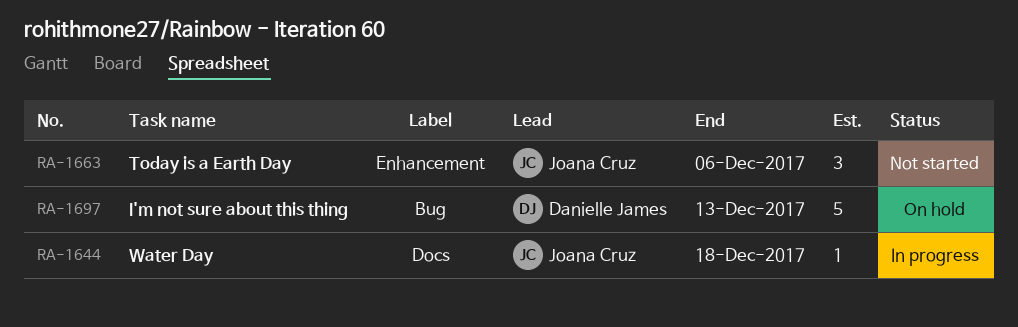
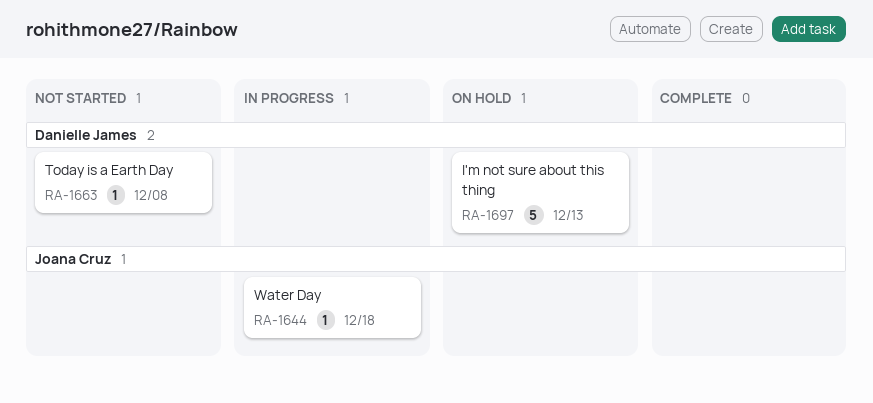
RA-1663, owner: Joana Cruz -> Danielle James
RA-1663, estimate: 3 -> 1
RA-1663, due: Dec 6 -> Dec 8

